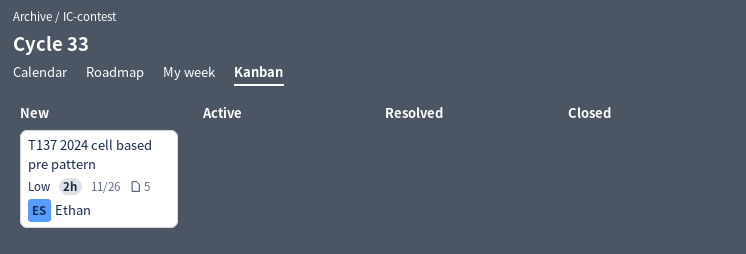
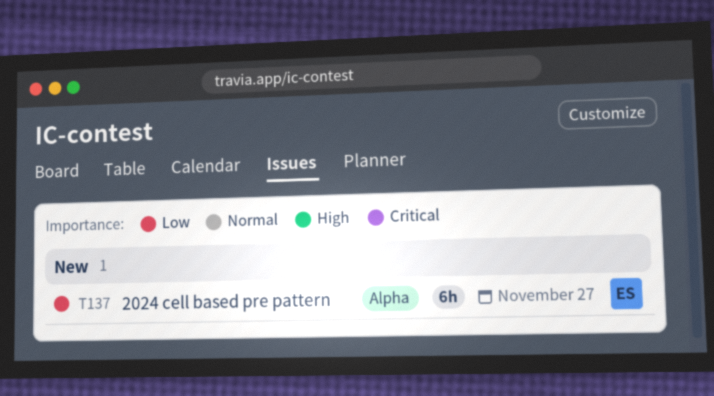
T137, estimate: 2h -> 6h
T137, due: Nov 26 -> Nov 27

